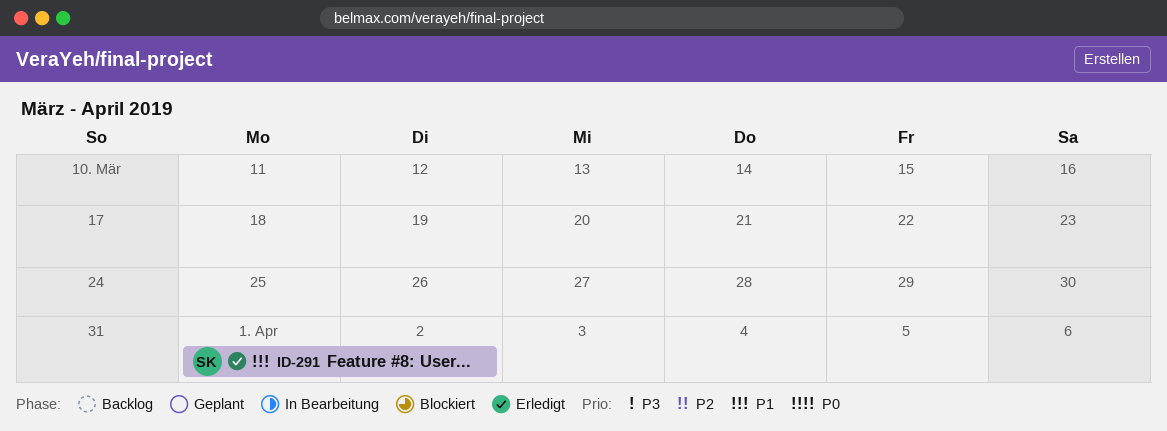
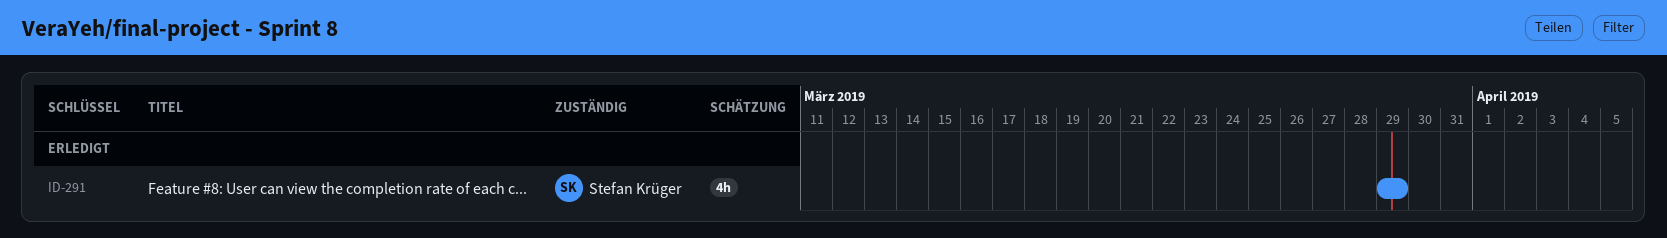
ID-291, start: Apr 1 -> Mar 29
ID-291, due: Apr 2 -> Mar 29

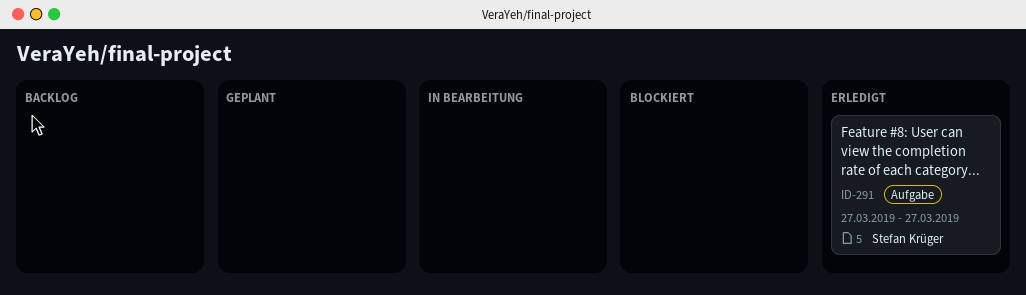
ID-291, start: Mar 29 -> Mar 27
ID-291, due: Mar 29 -> Mar 27

